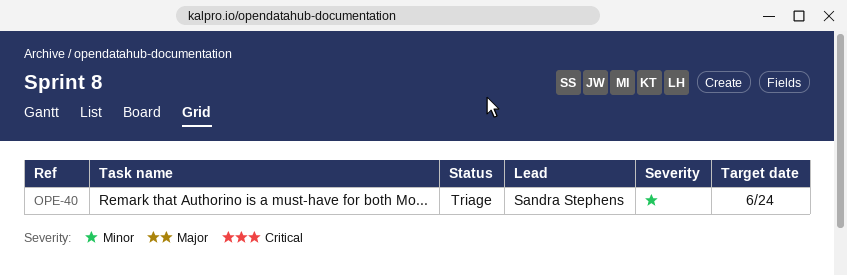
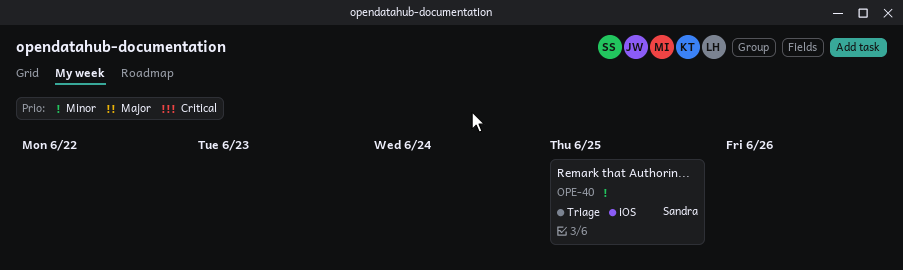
OPE-40, due: Jun 24 -> Jun 25

